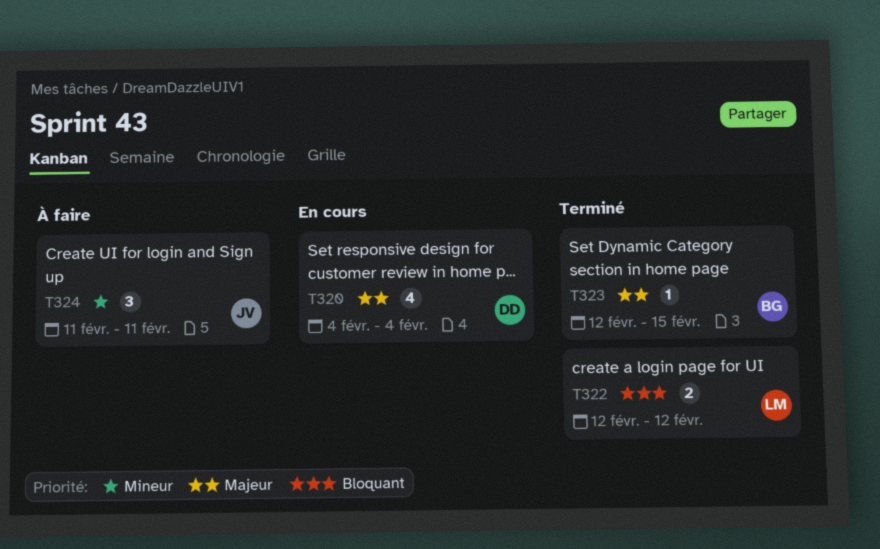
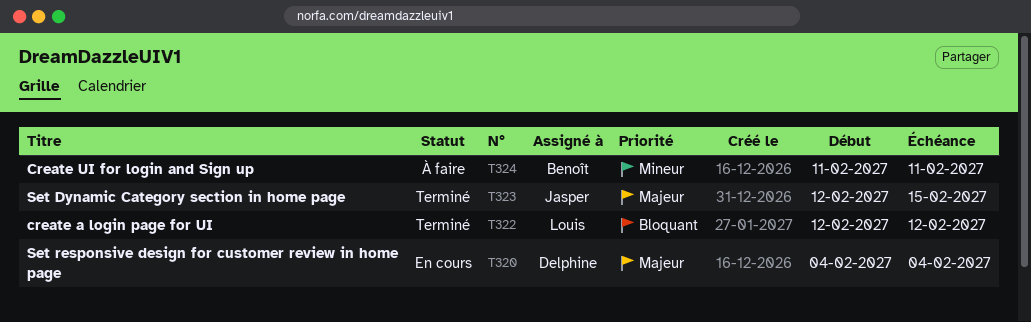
T323, owner: Benoît -> Jasper
T324, owner: Jasper -> Benoît

